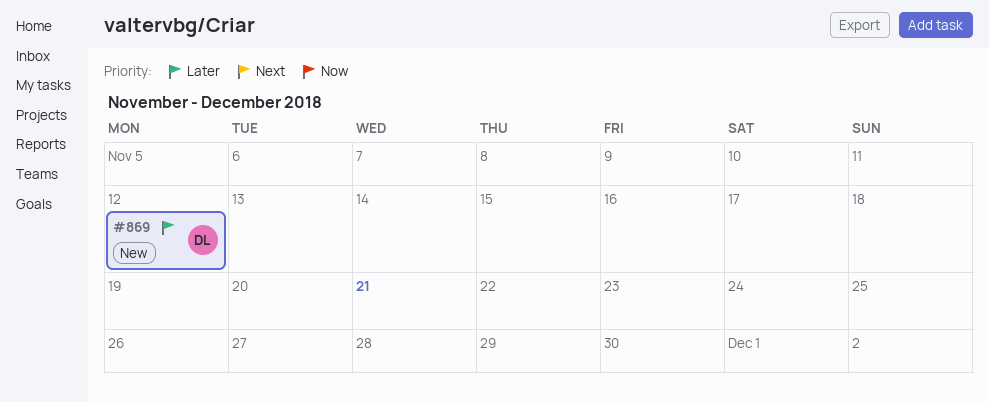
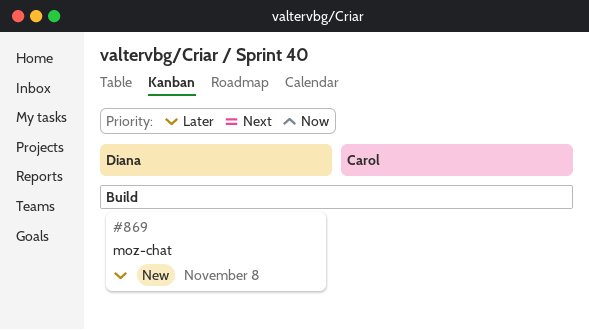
#869, due: Nov 12 -> Nov 8

